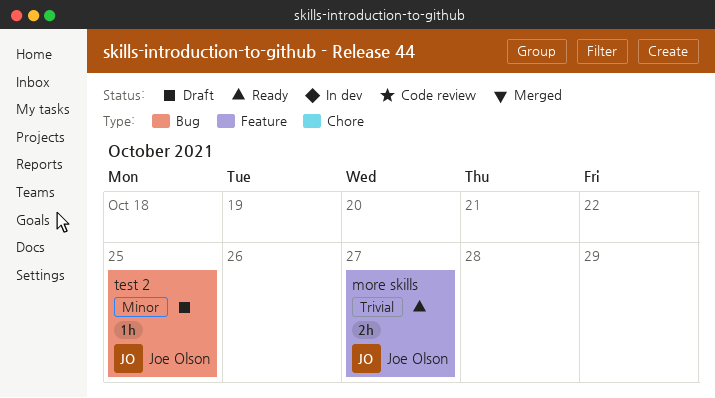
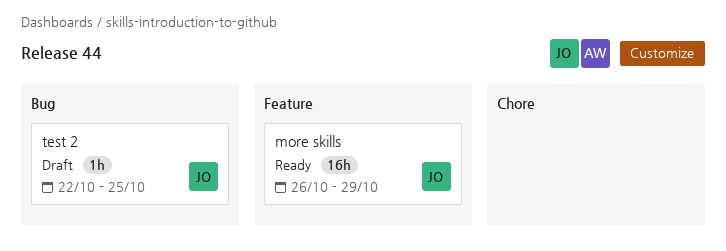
more skills, estimate: 2h -> 16h
more skills, due: Oct 27 -> Oct 29

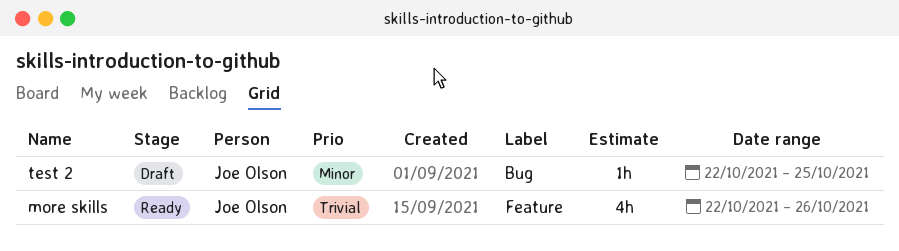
more skills, estimate: 16h -> 4h
more skills, start: Oct 26 -> Oct 22
more skills, due: Oct 29 -> Oct 26

